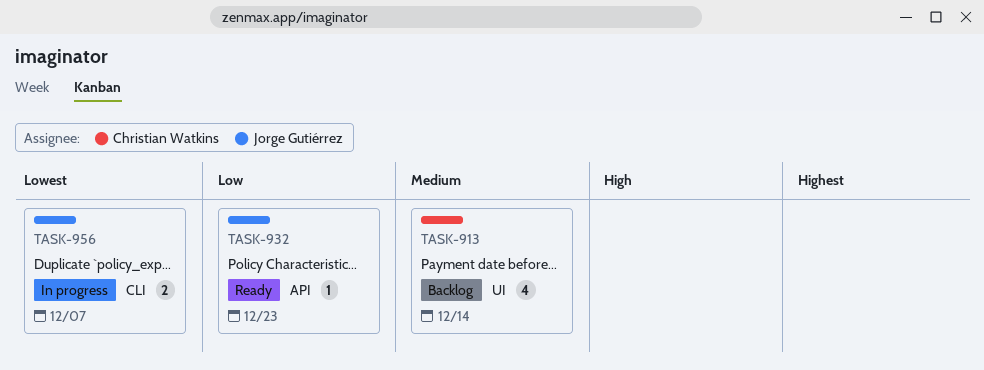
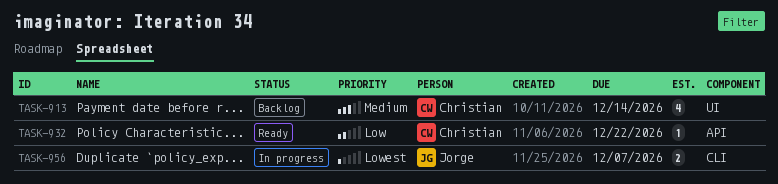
TASK-932, owner: Jorge Gutiérrez -> Christian Watkins
TASK-932, due: Dec 23 -> Dec 22

